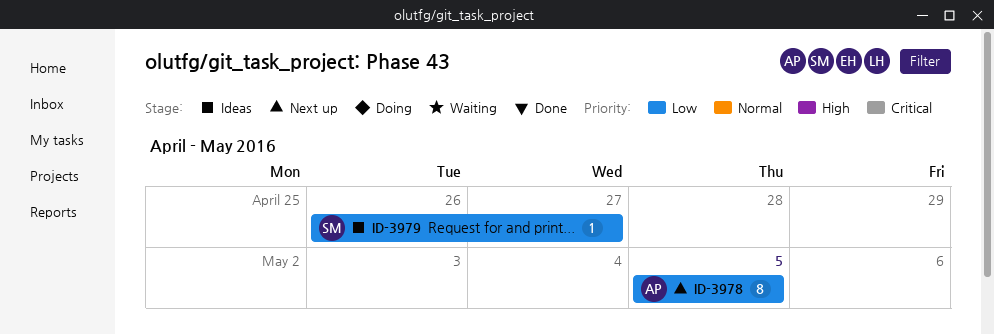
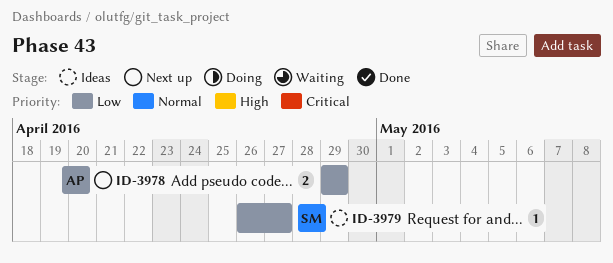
ID-3978, estimate: 8 -> 2
ID-3978, start: May 5 -> Apr 29
ID-3978, due: May 5 -> Apr 29

